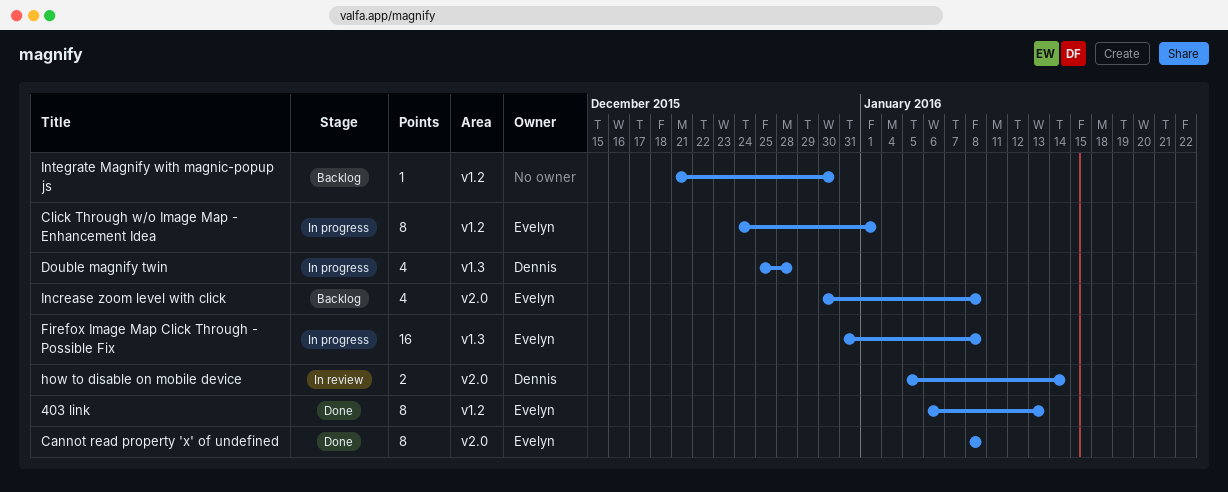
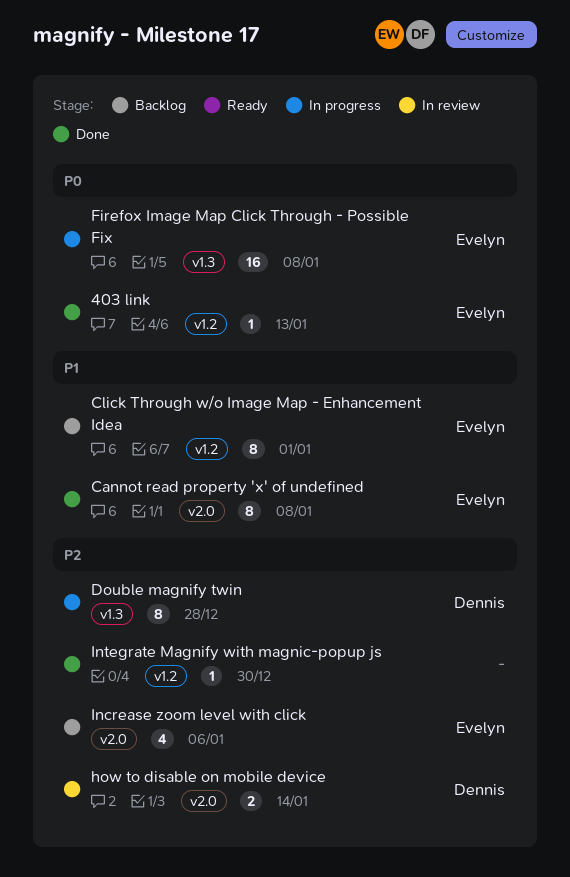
403 link, estimate: 8 -> 1
Click Through w/o Image Map - Enhancement Idea, status: In progress -> Backlog
Double magnify twin, estimate: 4 -> 8
Increase zoom level with click, due: Jan 8 -> Jan 6
Integrate Magnify with magnic-popup js, status: Backlog -> Done

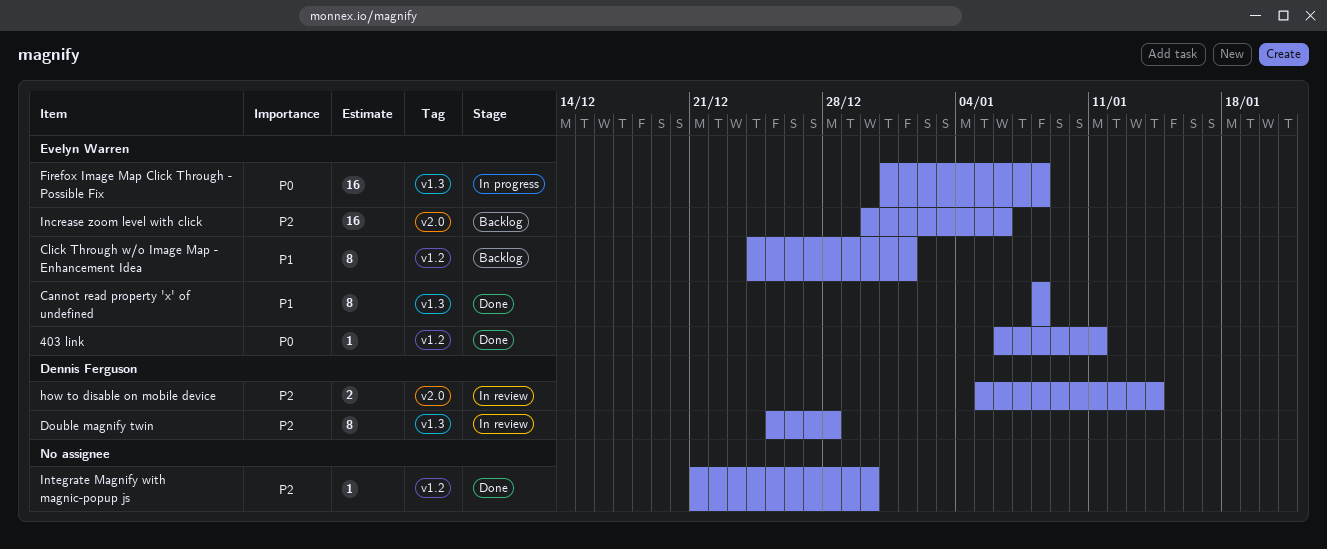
403 link, due: Jan 13 -> Jan 11
Cannot read property 'x' of undefined, label: v2.0 -> v1.3
Double magnify twin, status: In progress -> In review
Increase zoom level with click, estimate: 4 -> 16

